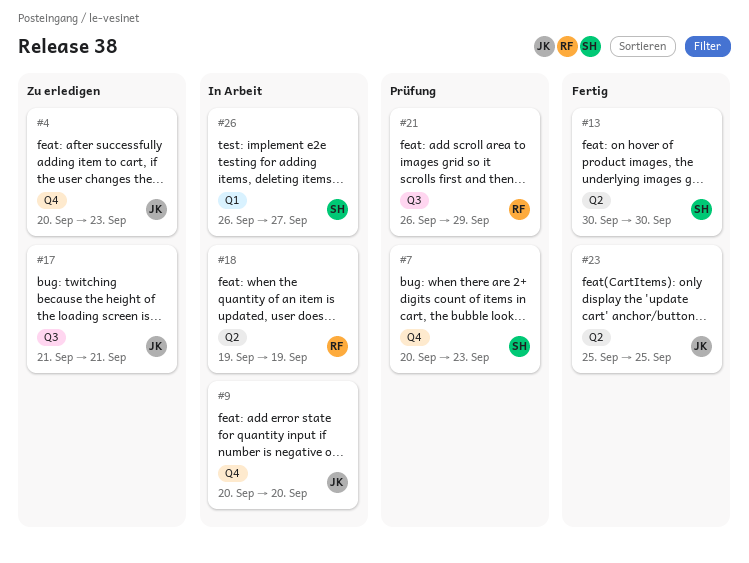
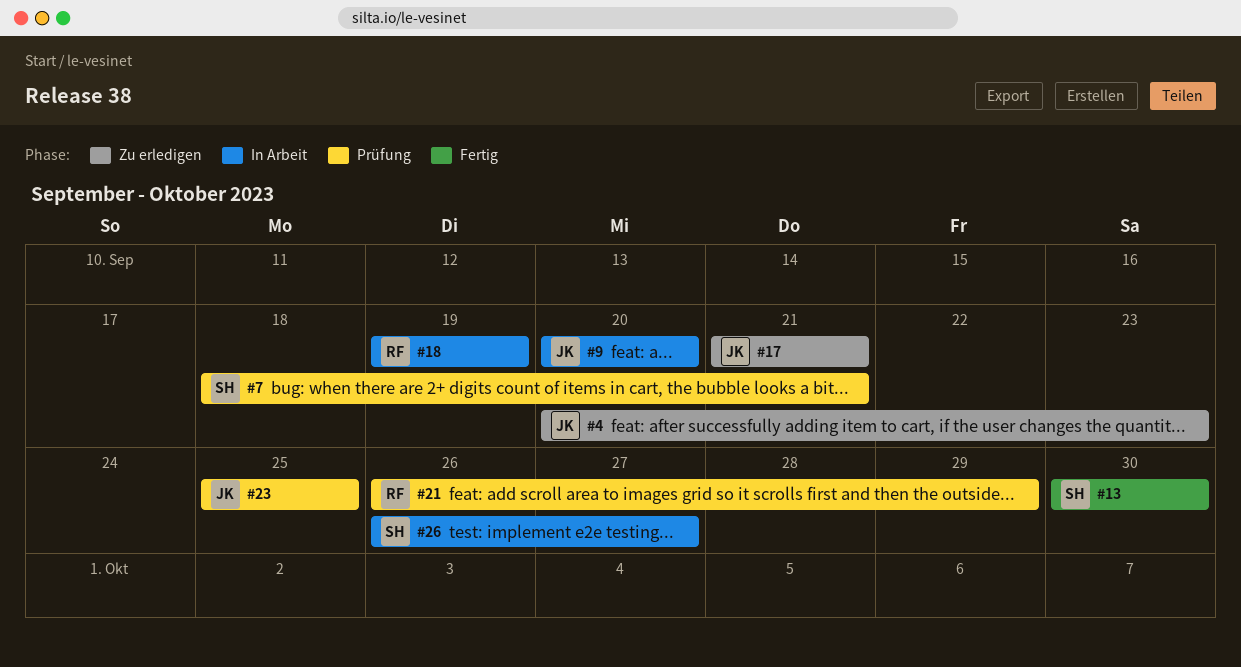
#7, start: Sep 20 -> Sep 18
#7, due: Sep 23 -> Sep 21
#23, status: Fertig -> Prüfung

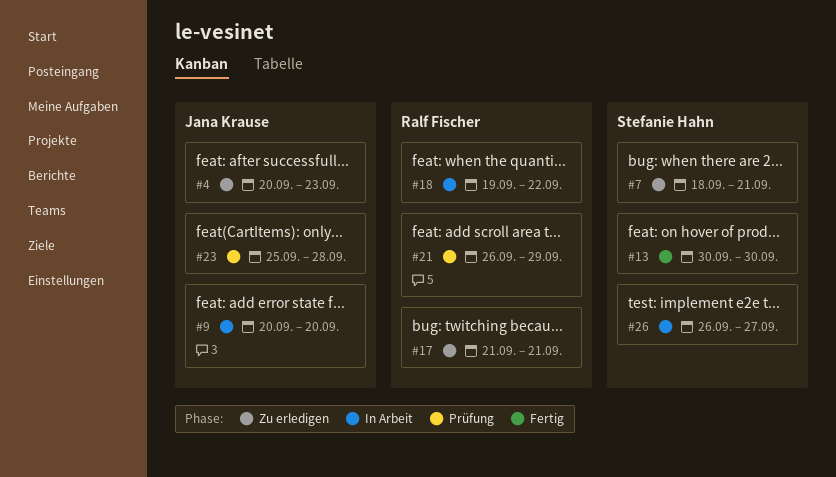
#7, status: Prüfung -> Zu erledigen
#17, owner: Jana Krause -> Ralf Fischer
#18, due: Sep 19 -> Sep 22
#23, due: Sep 25 -> Sep 28

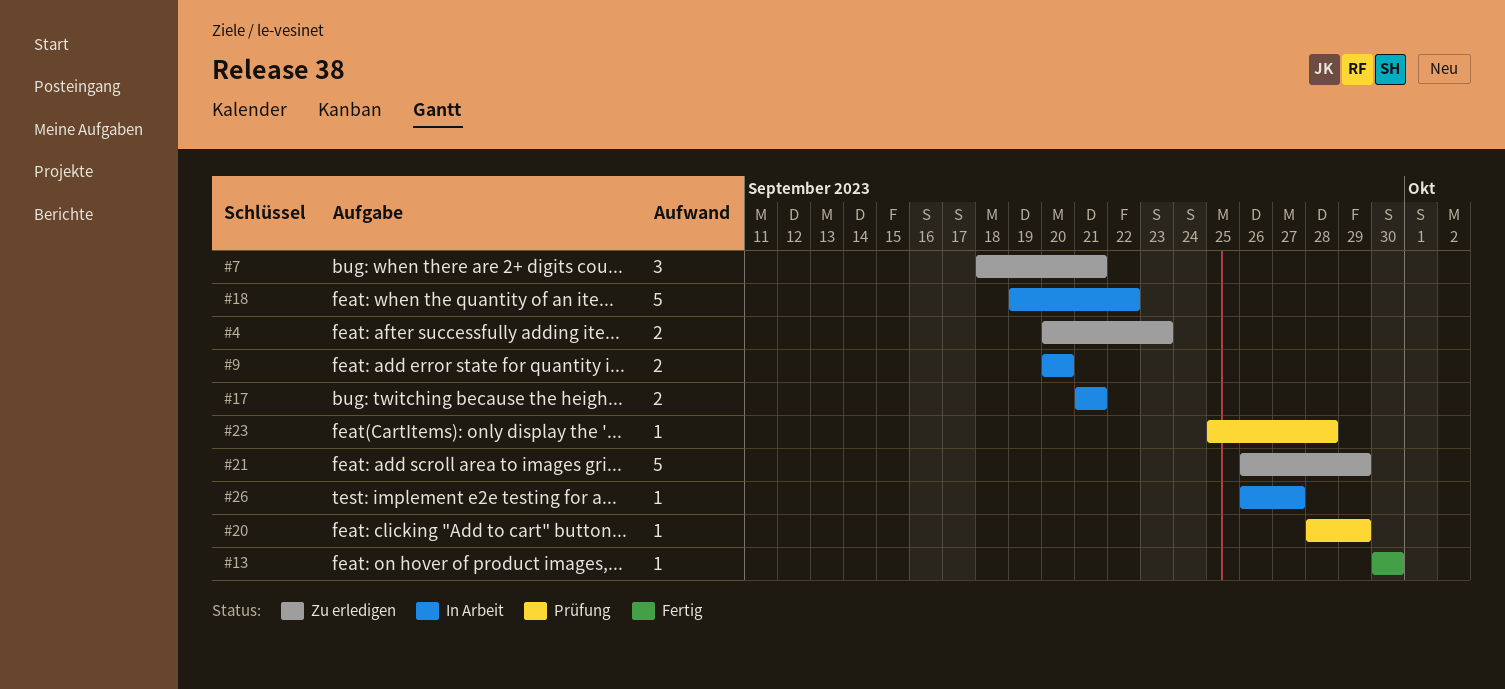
#17, status: Zu erledigen -> In Arbeit
#20: none -> present
#21, status: Prüfung -> Zu erledigen

